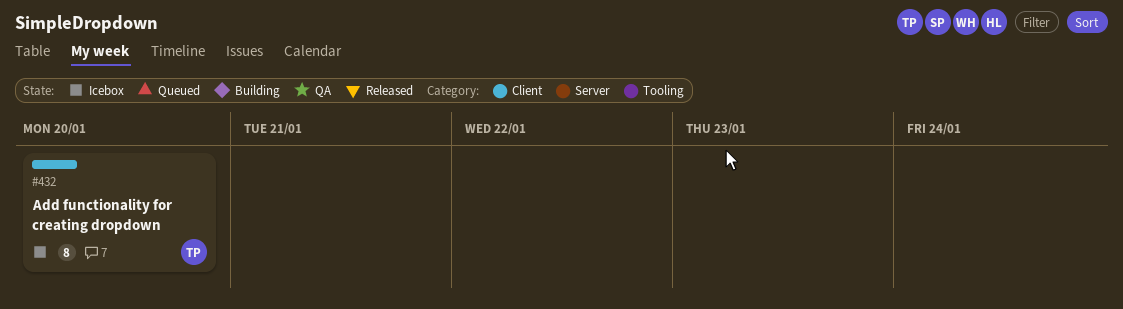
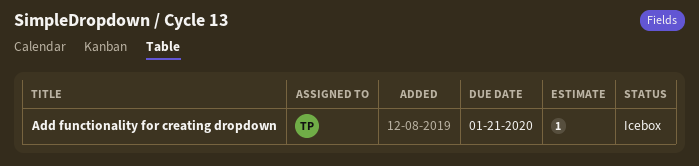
Add functionality for creating dropdown, estimate: 8 -> 1
Add functionality for creating dropdown, due: Jan 20 -> Jan 21

